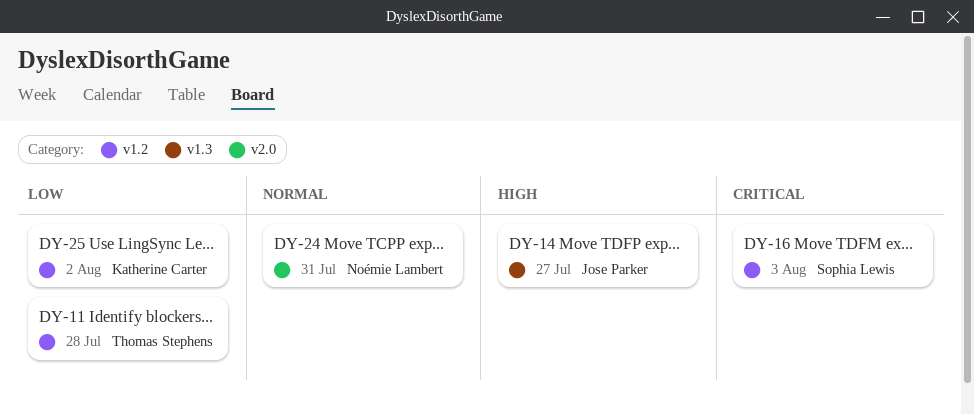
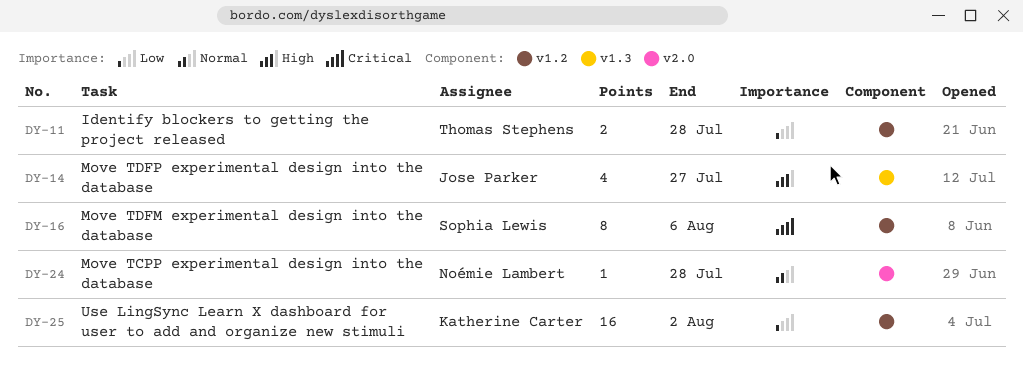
DY-16, due: Aug 3 -> Aug 6
DY-24, due: Jul 31 -> Jul 28

